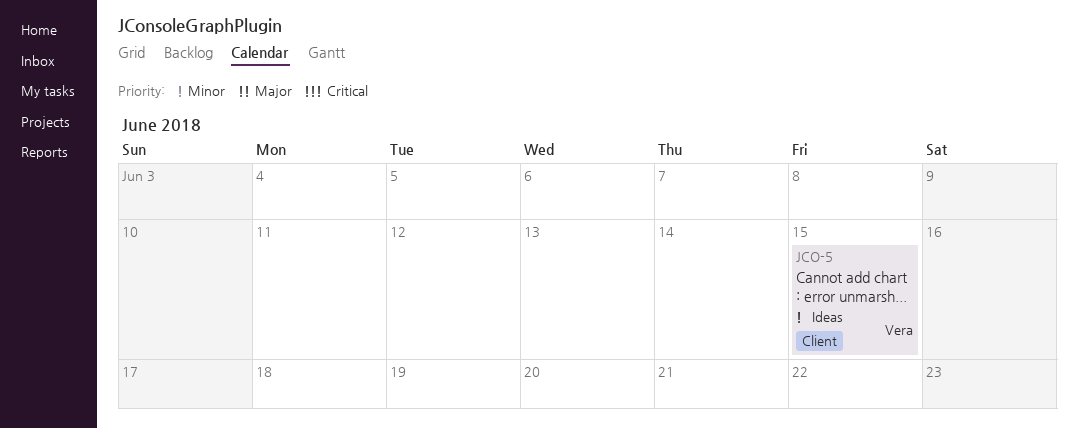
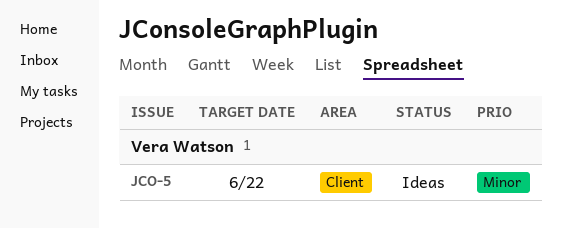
JCO-5, due: Jun 15 -> Jun 22

